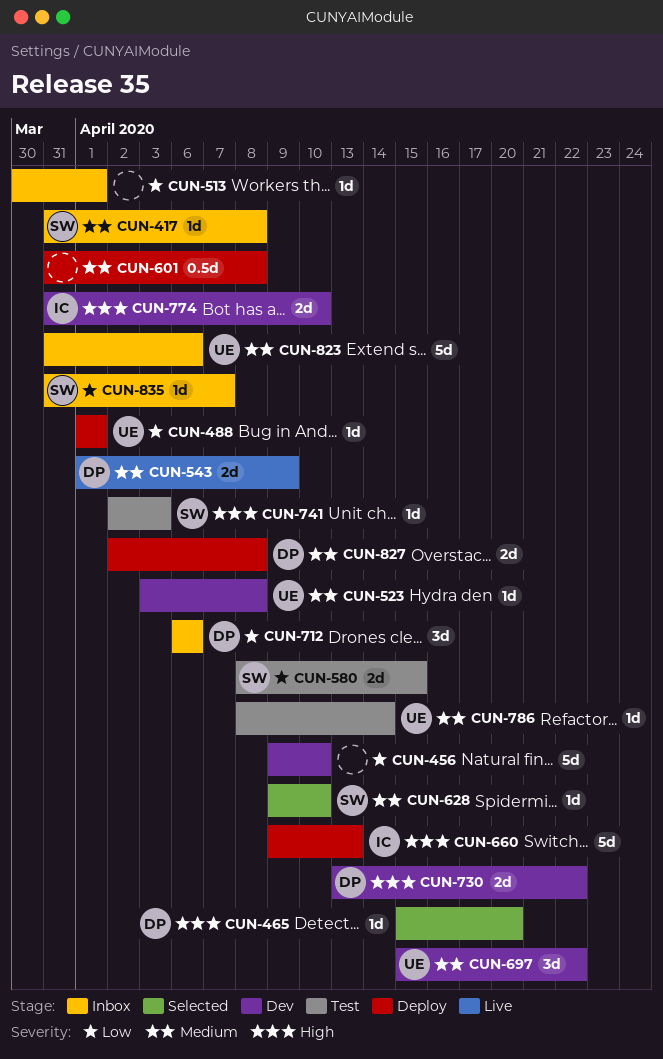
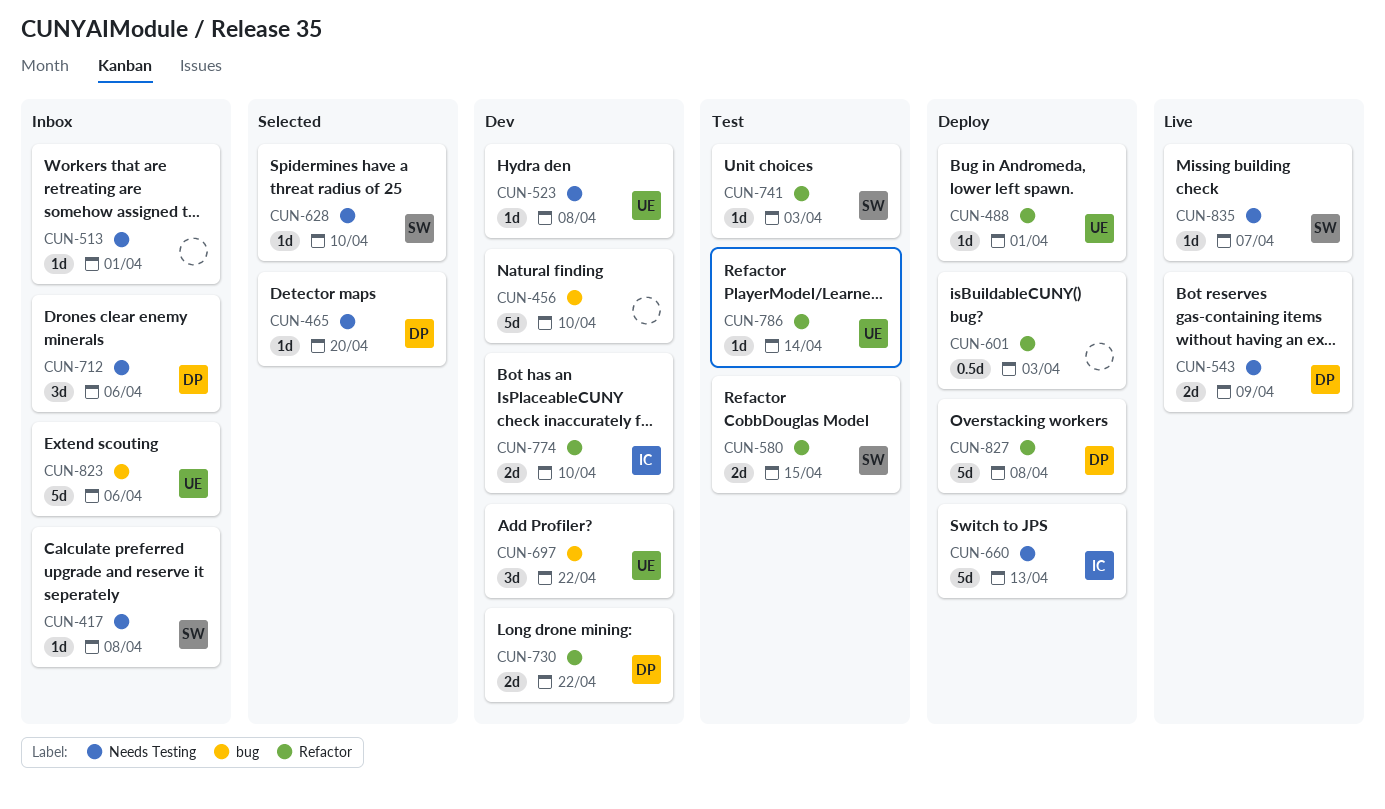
CUN-601, due: Apr 8 -> Apr 3
CUN-827, estimate: 2d -> 5d
CUN-835, status: Inbox -> Live

